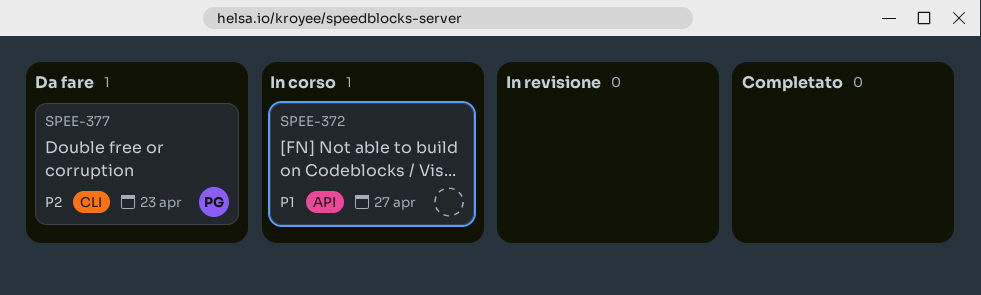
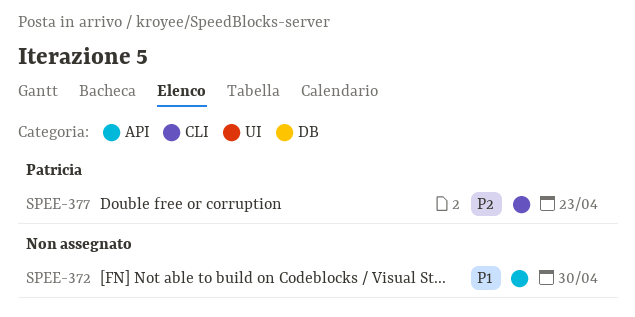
SPEE-372, due: Apr 27 -> Apr 30

